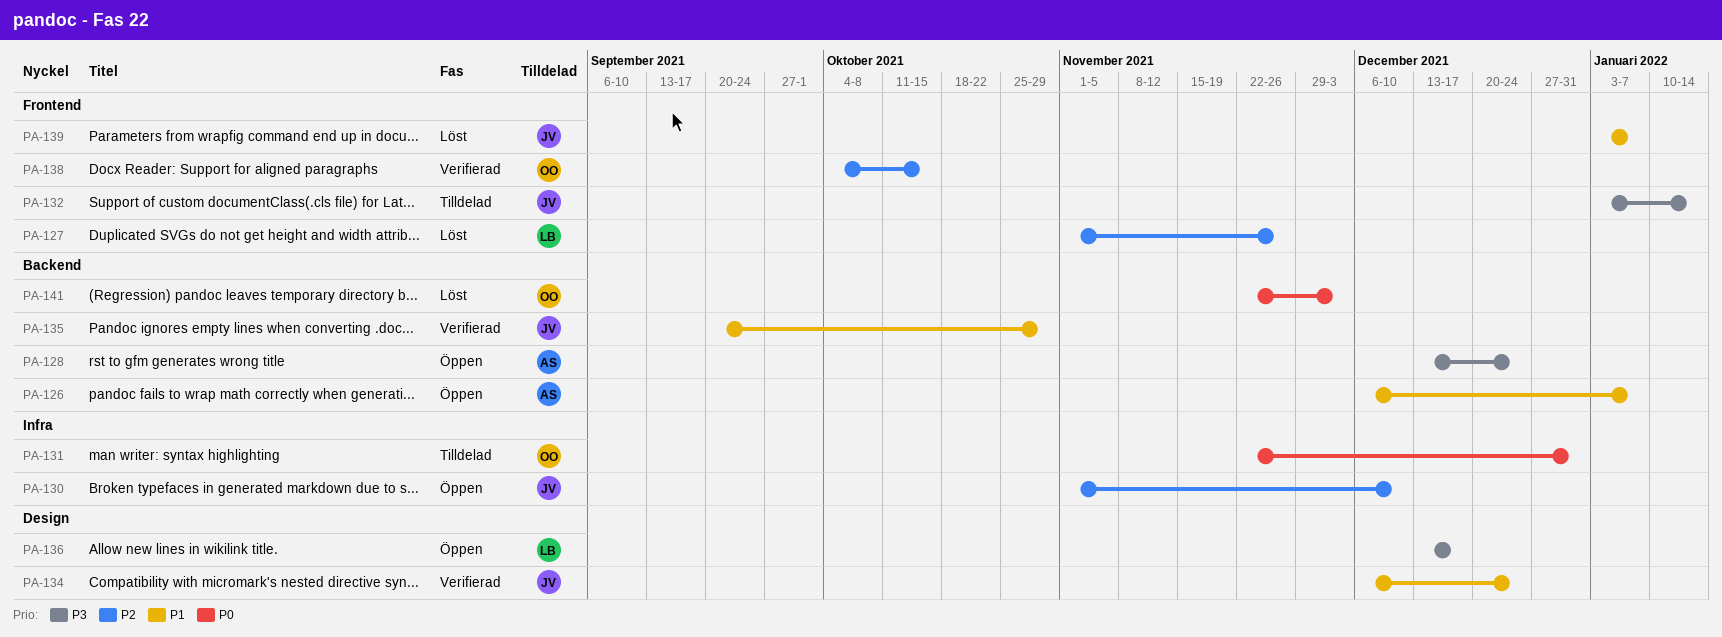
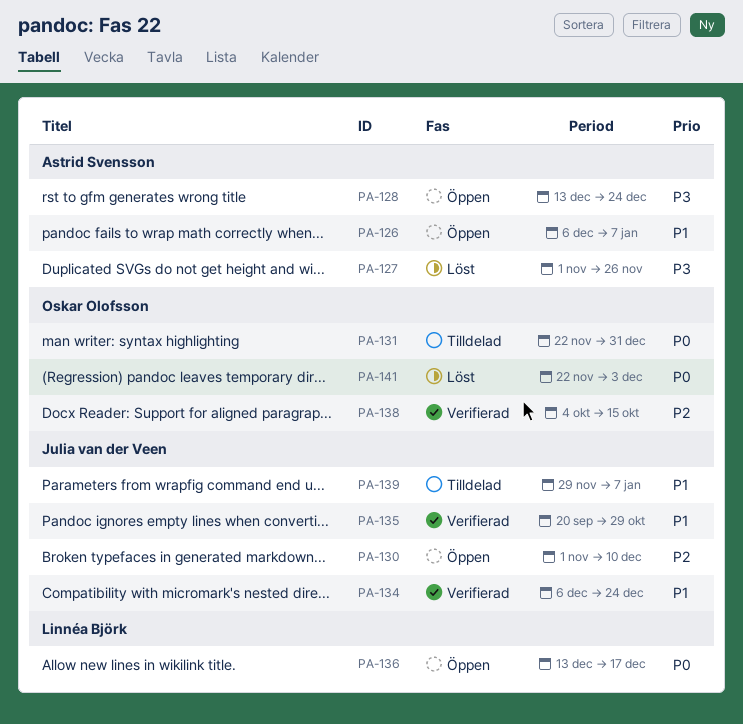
PA-127, owner: Linnéa Björk -> Astrid Svensson
PA-127, priority: P2 -> P3
PA-132: present -> none
PA-136, priority: P3 -> P0
PA-139, status: Löst -> Tilldelad
PA-139, start: Jan 3 -> Nov 29

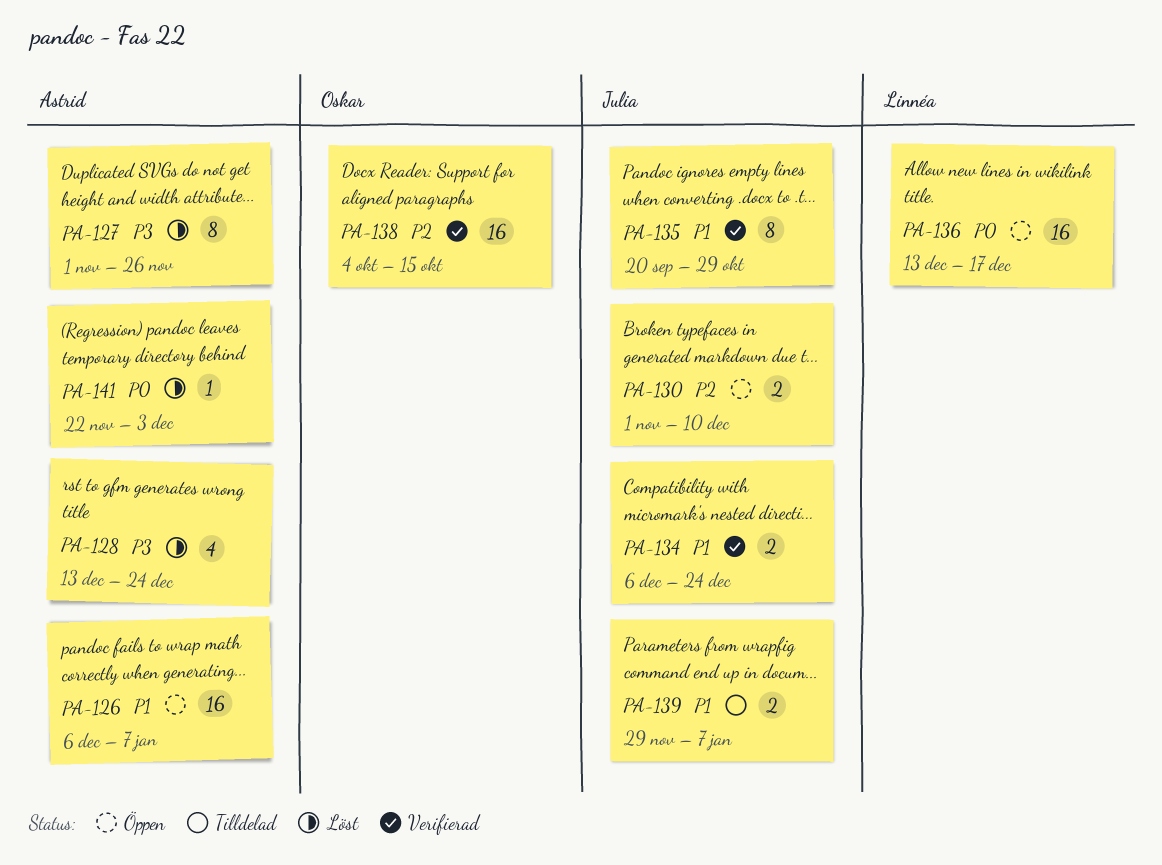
PA-128, status: Öppen -> Löst
PA-131: present -> none
PA-141, owner: Oskar Olofsson -> Astrid Svensson

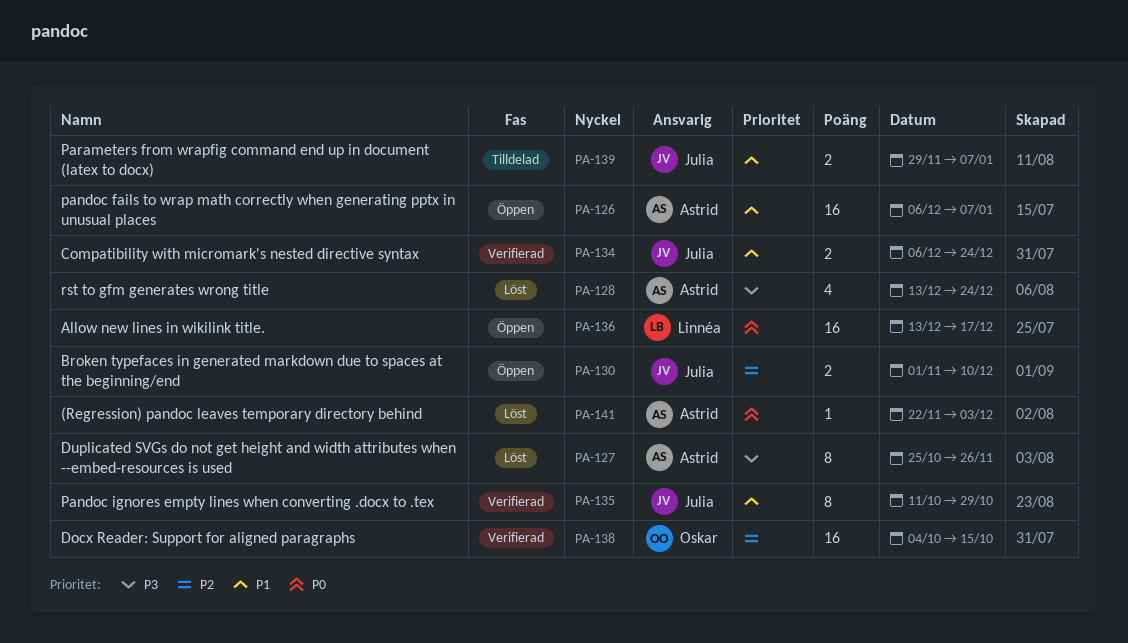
PA-127, start: Nov 1 -> Oct 25
PA-135, start: Sep 20 -> Oct 11

